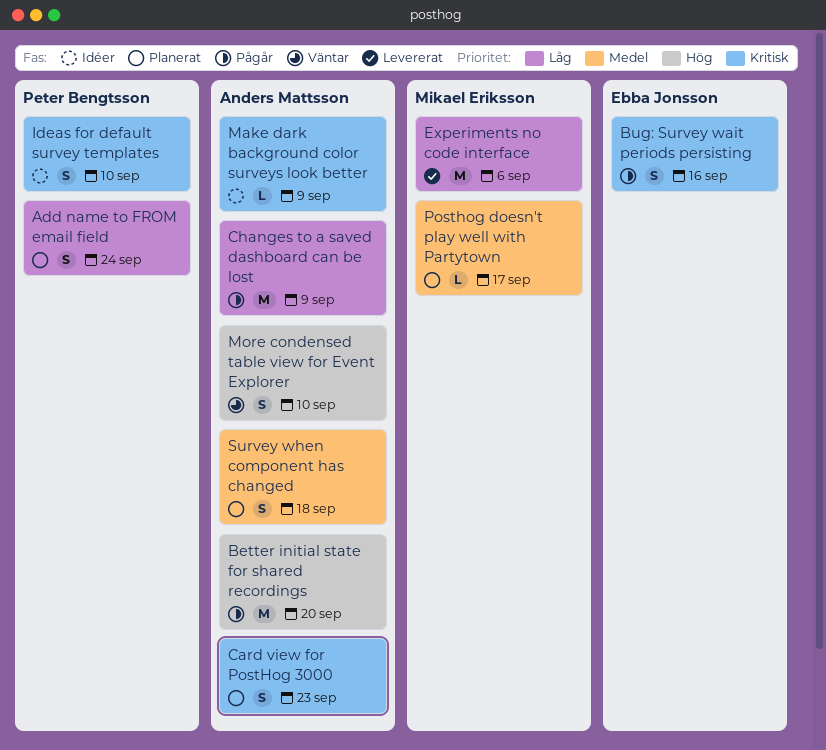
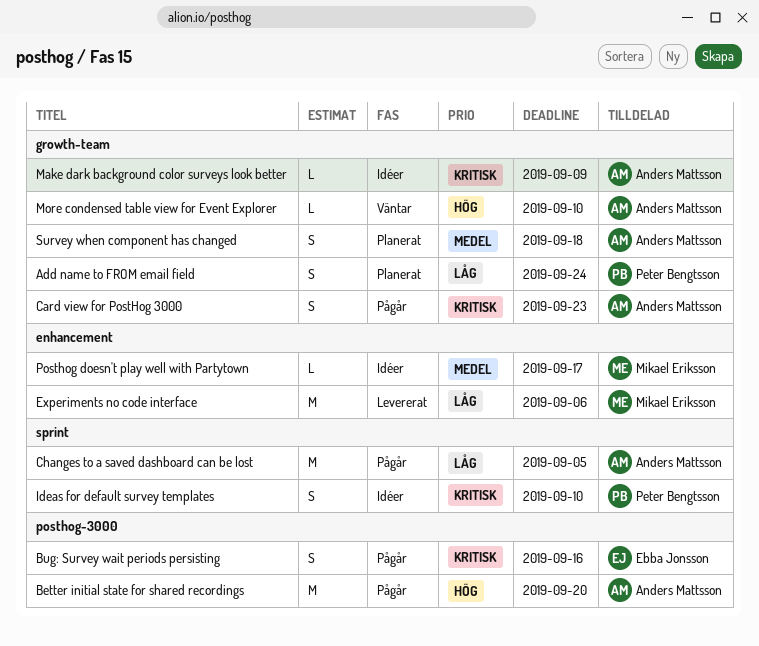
Card view for PostHog 3000, status: Planerat -> Pågår
Changes to a saved dashboard can be lost, due: Sep 9 -> Sep 5
More condensed table view for Event Explorer, estimate: S -> L
Posthog doesn't play well with Partytown, status: Planerat -> Idéer

